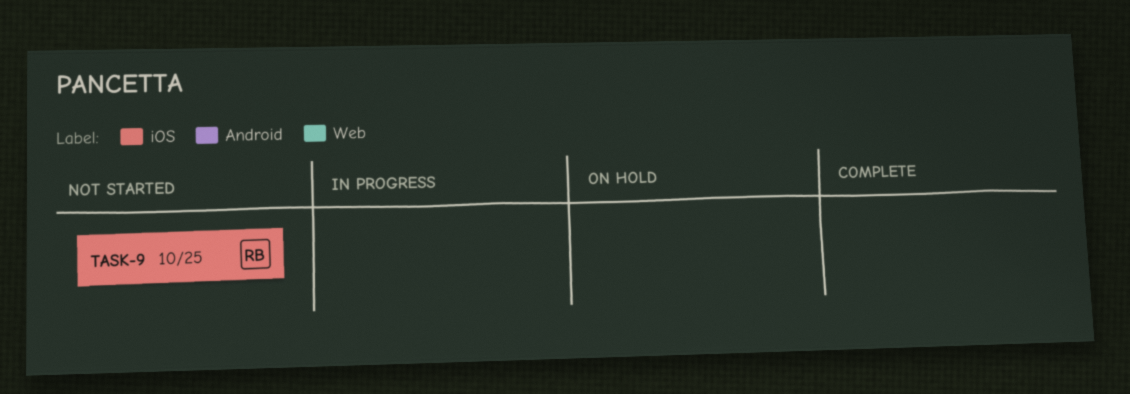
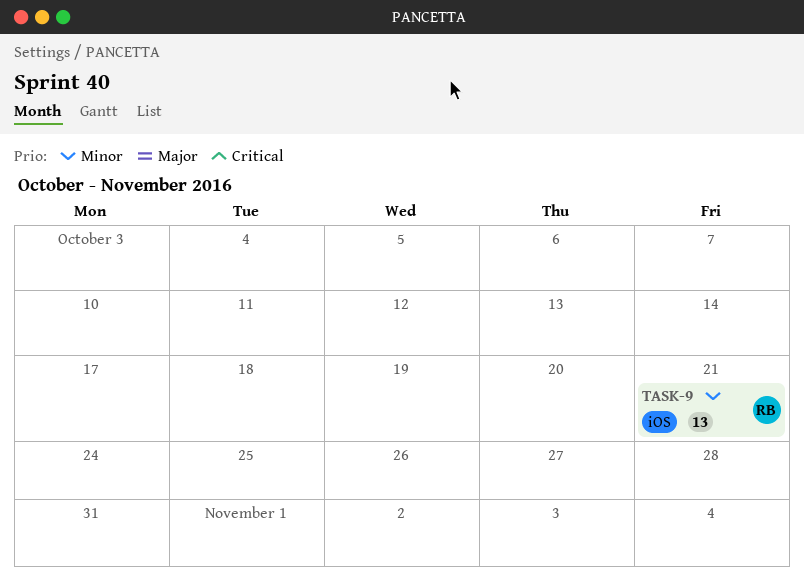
TASK-9, due: Oct 25 -> Oct 21

